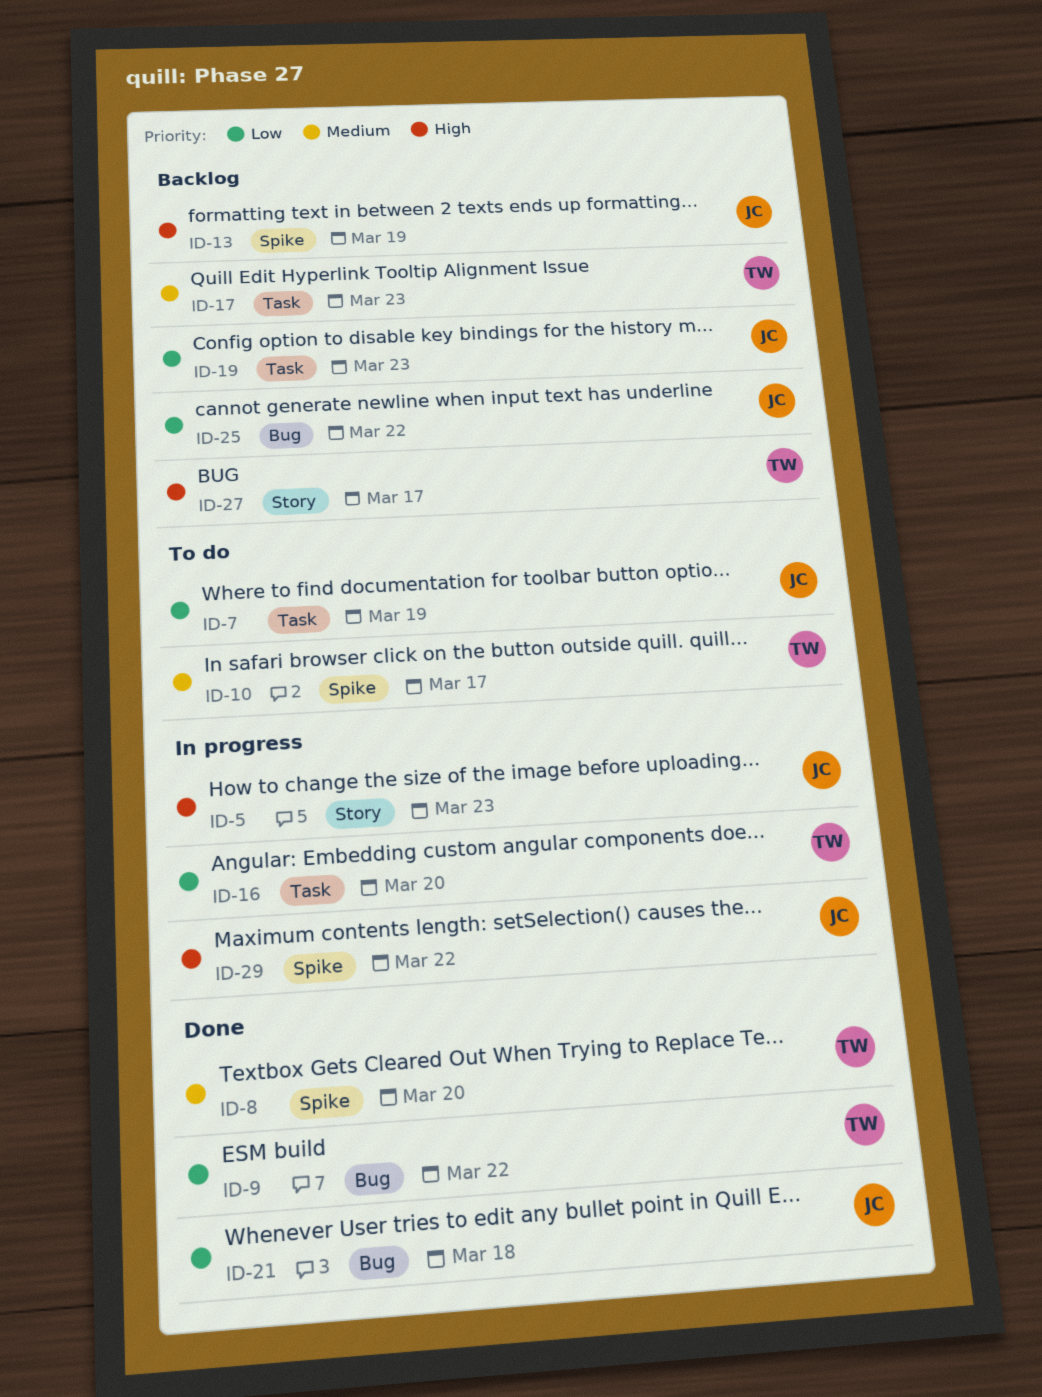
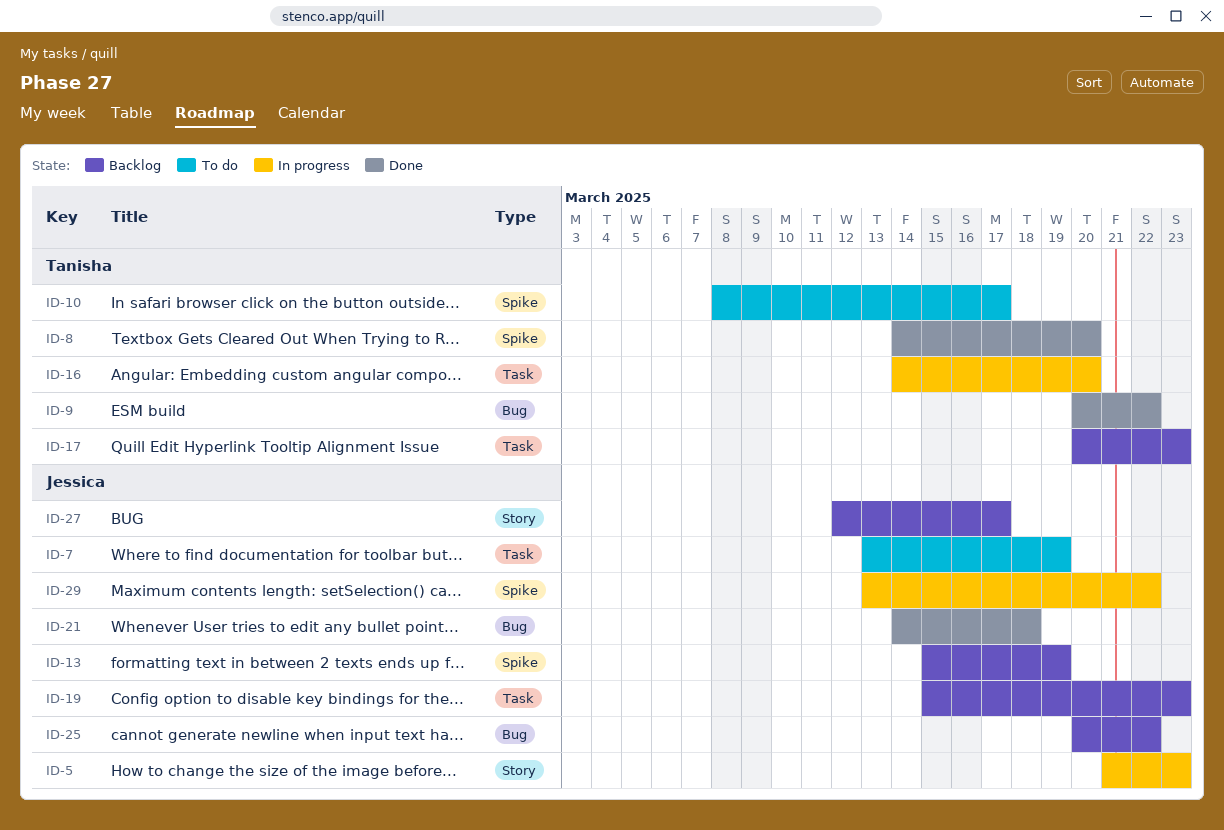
ID-27, owner: Tanisha -> Jessica

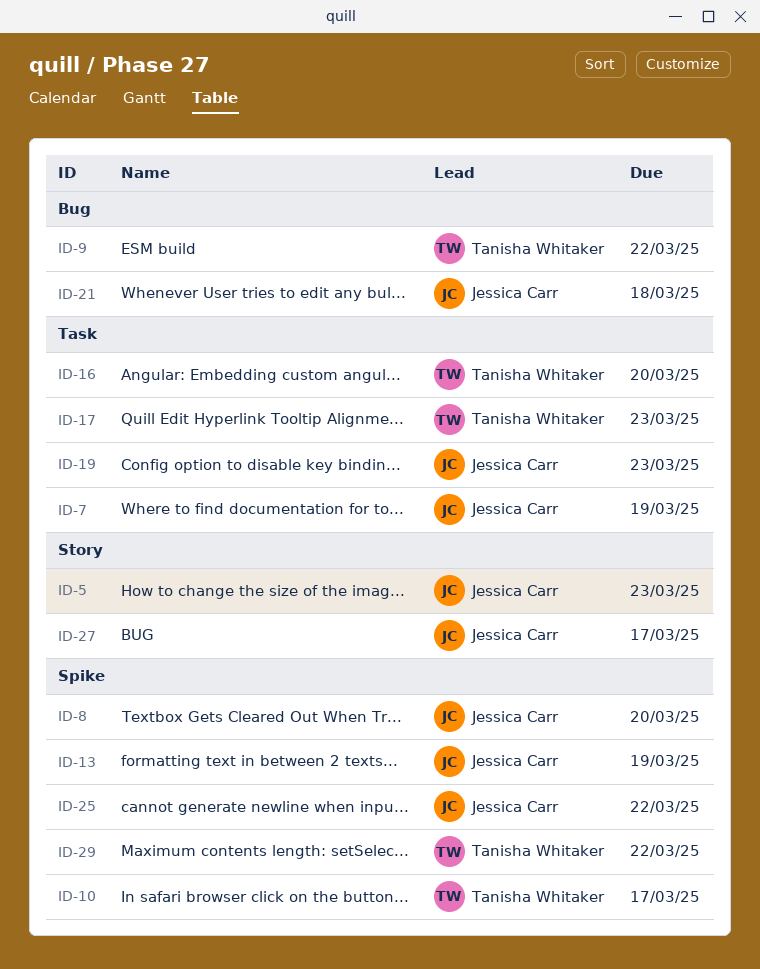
ID-8, owner: Tanisha Whitaker -> Jessica Carr
ID-25, label: Bug -> Spike
ID-29, owner: Jessica Carr -> Tanisha Whitaker

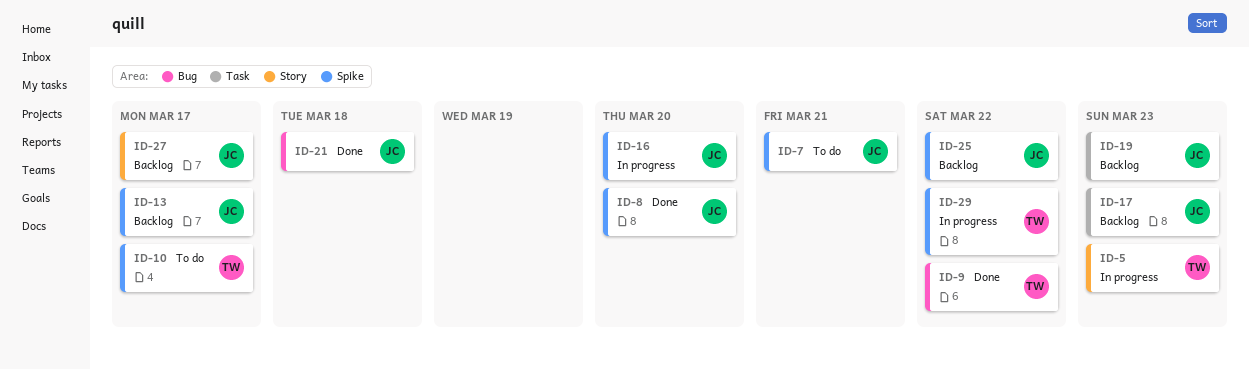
ID-5, owner: Jessica Carr -> Tanisha Whitaker
ID-7, label: Task -> Spike
ID-7, due: Mar 19 -> Mar 21
ID-13, due: Mar 19 -> Mar 17
ID-16, owner: Tanisha Whitaker -> Jessica Carr
ID-16, label: Task -> Spike
ID-17, owner: Tanisha Whitaker -> Jessica Carr

